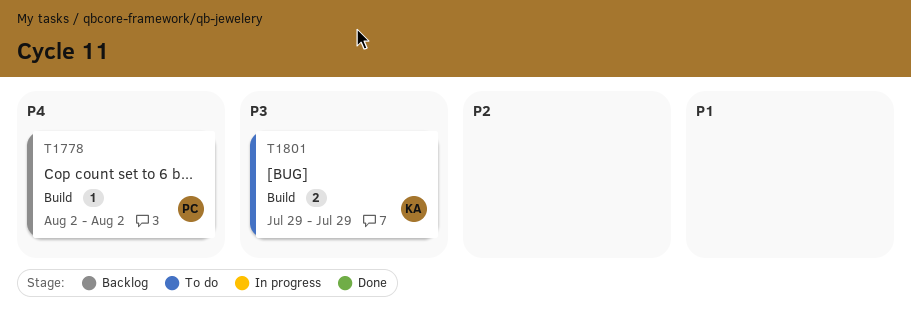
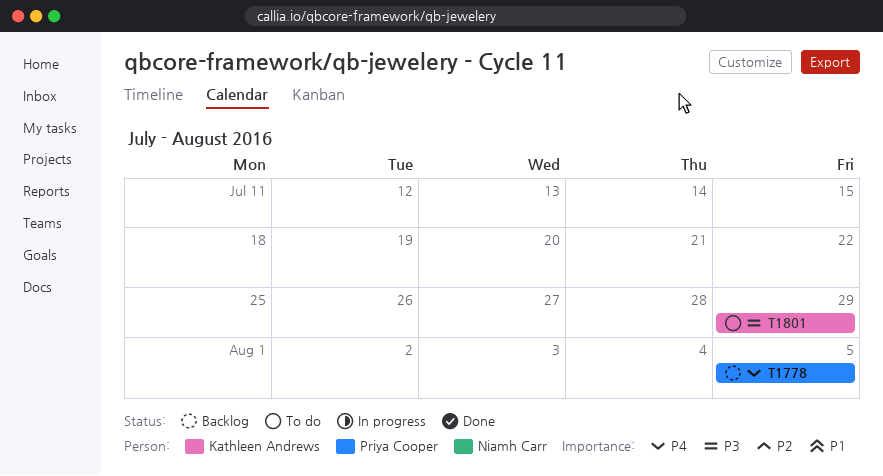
T1778, start: Aug 2 -> Aug 5
T1778, due: Aug 2 -> Aug 5

